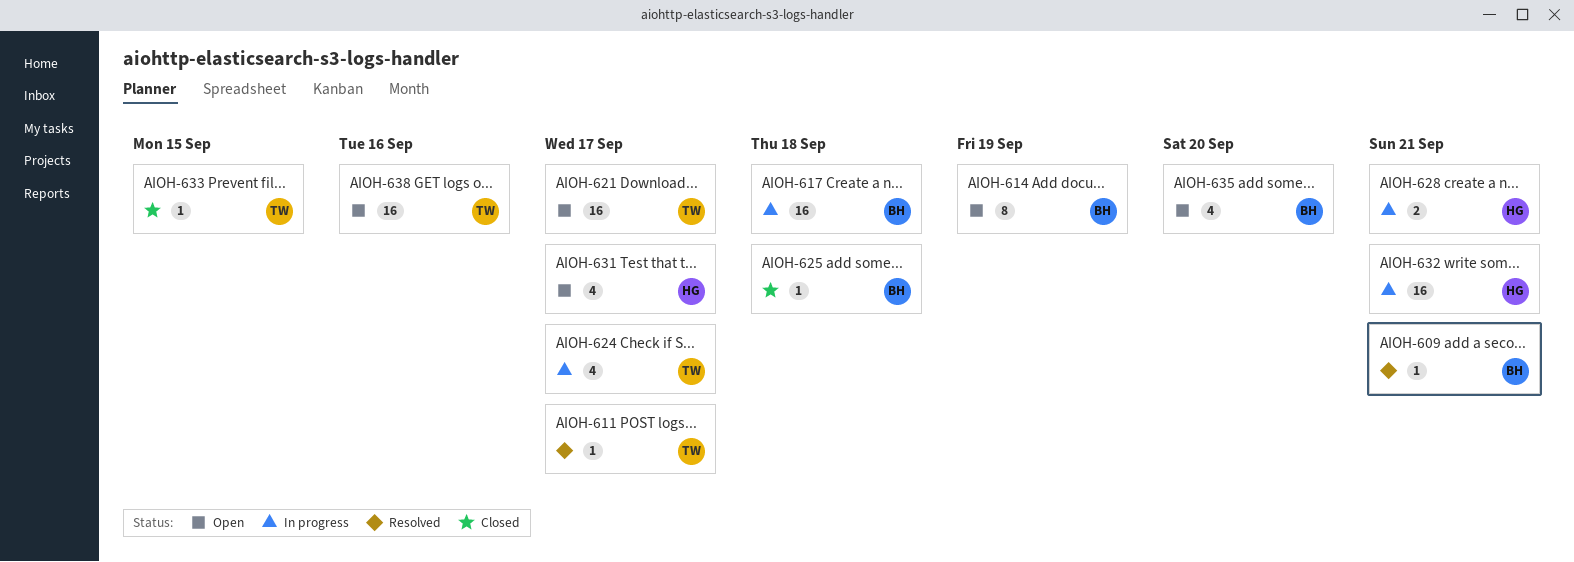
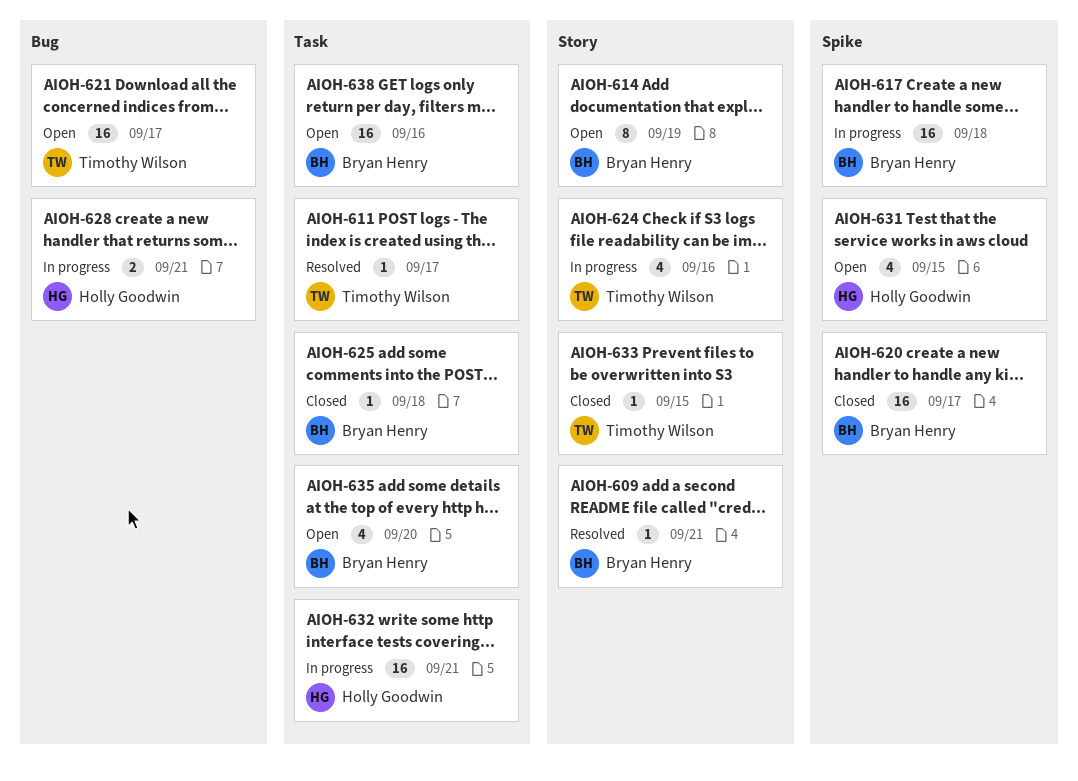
AIOH-620: none -> present
AIOH-624, due: Sep 17 -> Sep 16
AIOH-631, due: Sep 17 -> Sep 15
AIOH-638, owner: Timothy Wilson -> Bryan Henry

